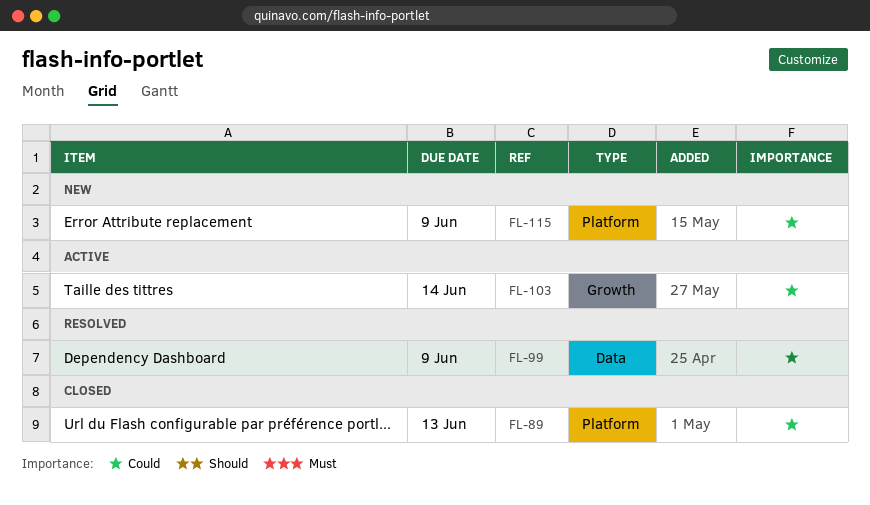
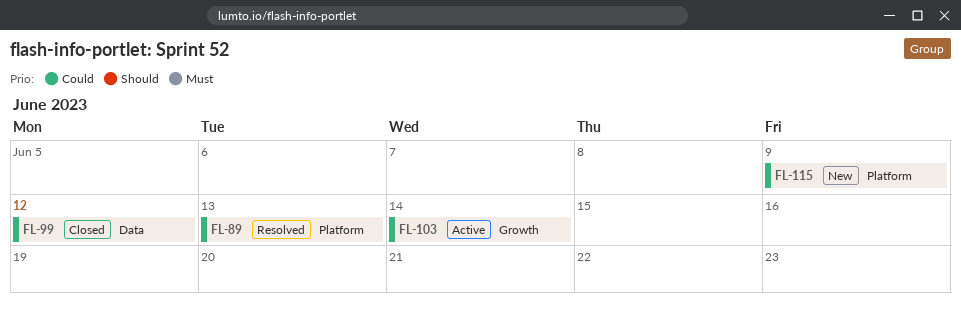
FL-89, status: Closed -> Resolved
FL-99, status: Resolved -> Closed
FL-99, due: Jun 9 -> Jun 12

